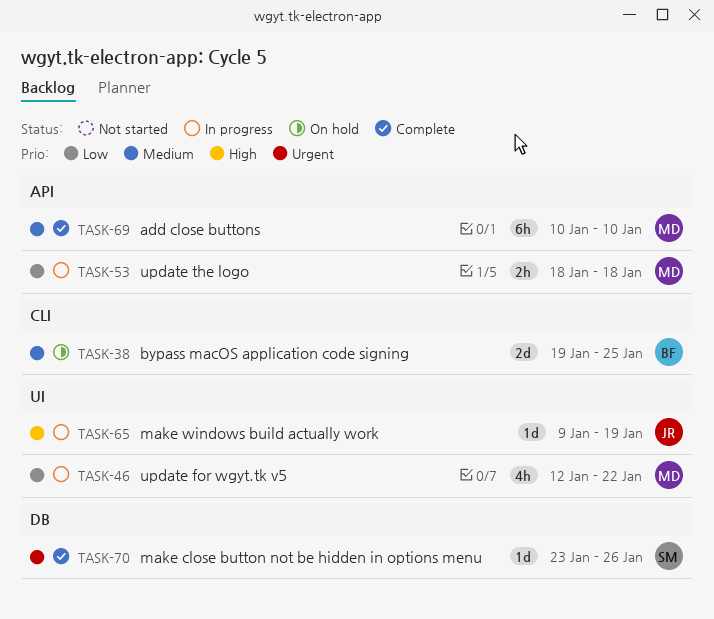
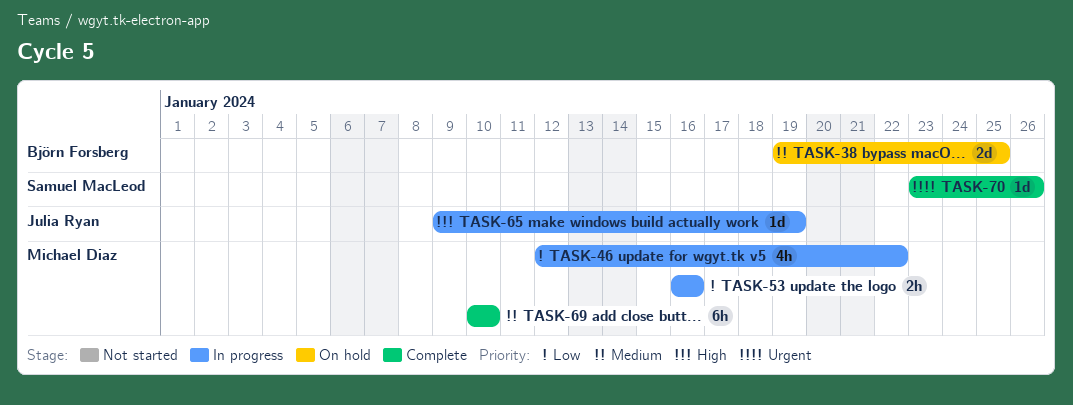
TASK-53, start: Jan 18 -> Jan 16
TASK-53, due: Jan 18 -> Jan 16

